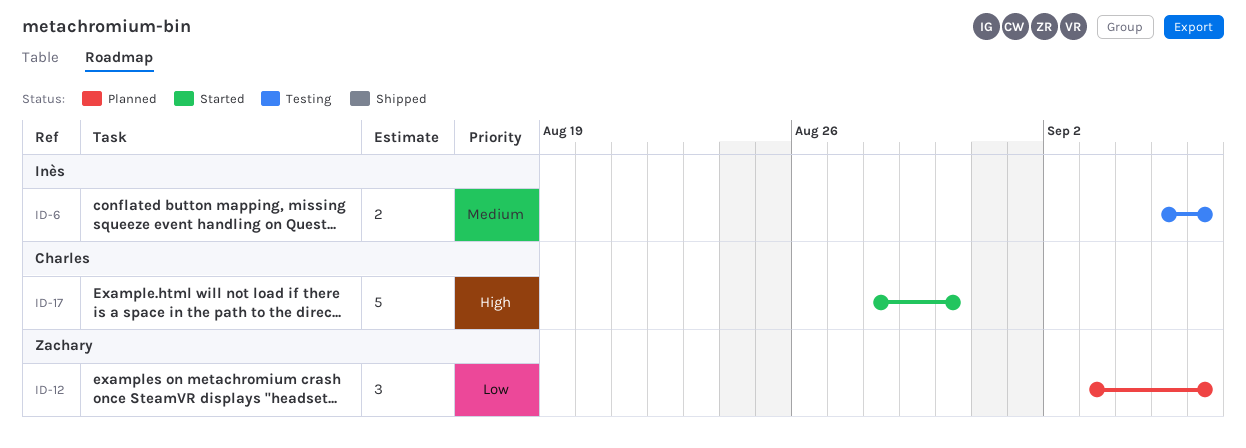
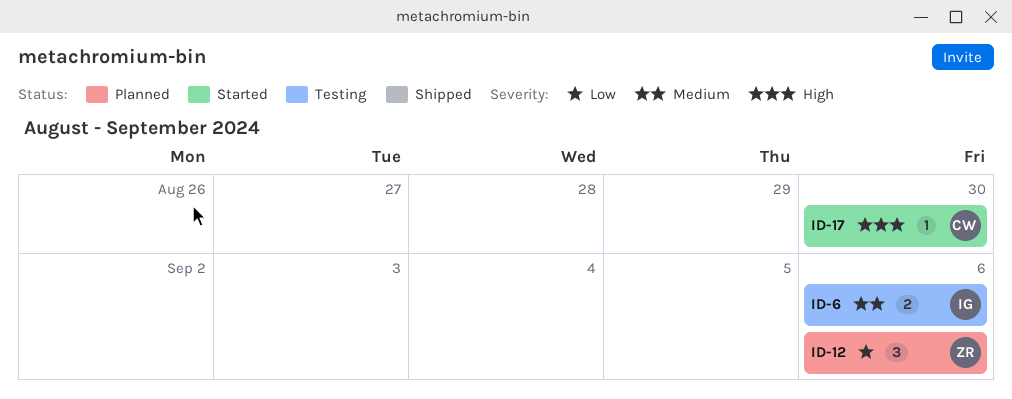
ID-17, estimate: 5 -> 1

